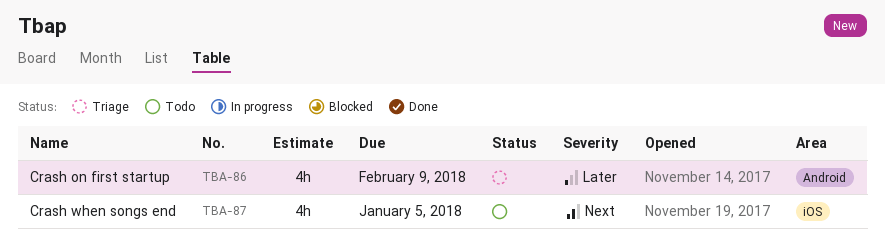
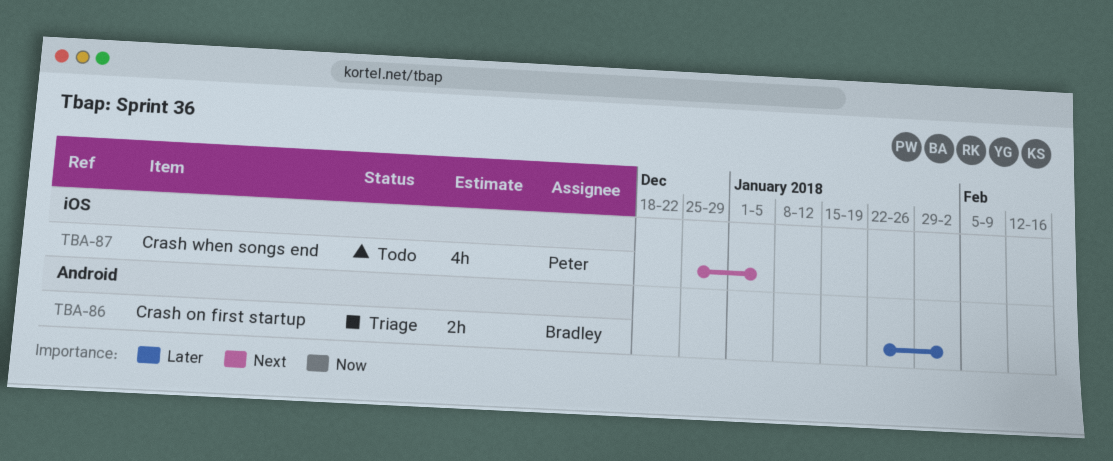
TBA-86, estimate: 4h -> 2h
TBA-86, due: Feb 9 -> Feb 2

